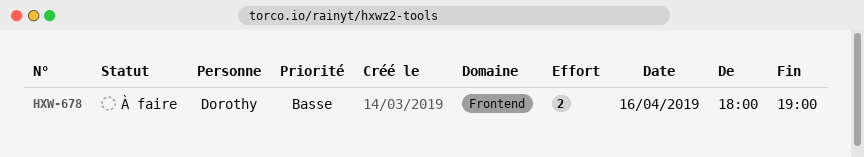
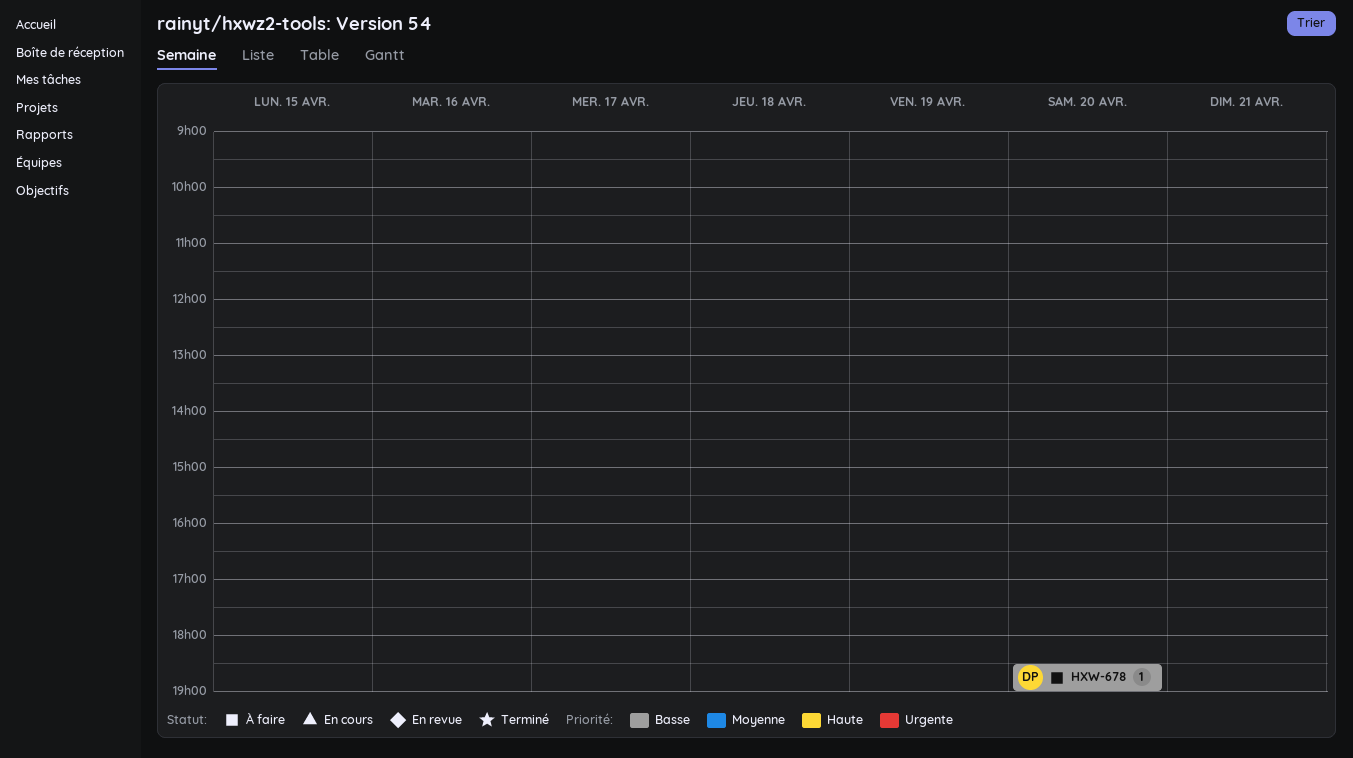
HXW-678, estimate: 2 -> 1
HXW-678, day: Apr 16 -> Apr 20
HXW-678, begins: 18:00 -> 18:30

